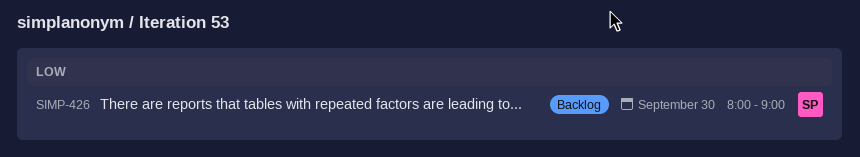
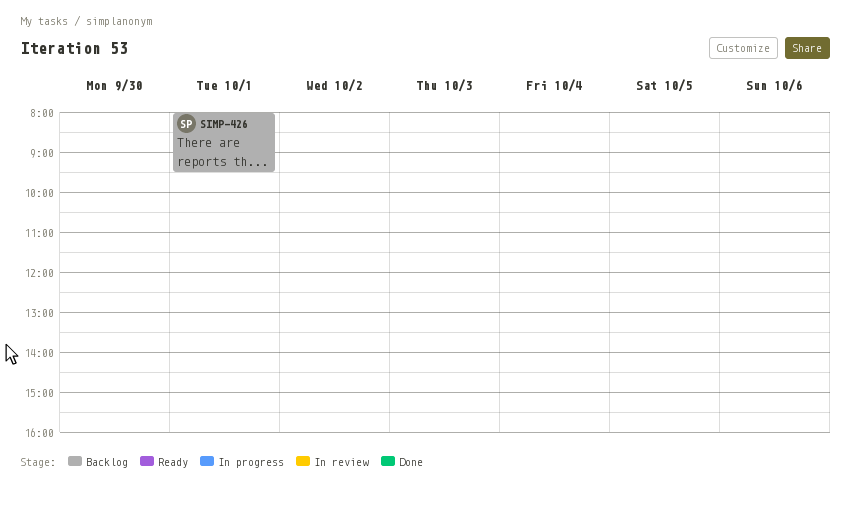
SIMP-426, day: Sep 30 -> Oct 1
SIMP-426, ends: 09:00 -> 09:30

